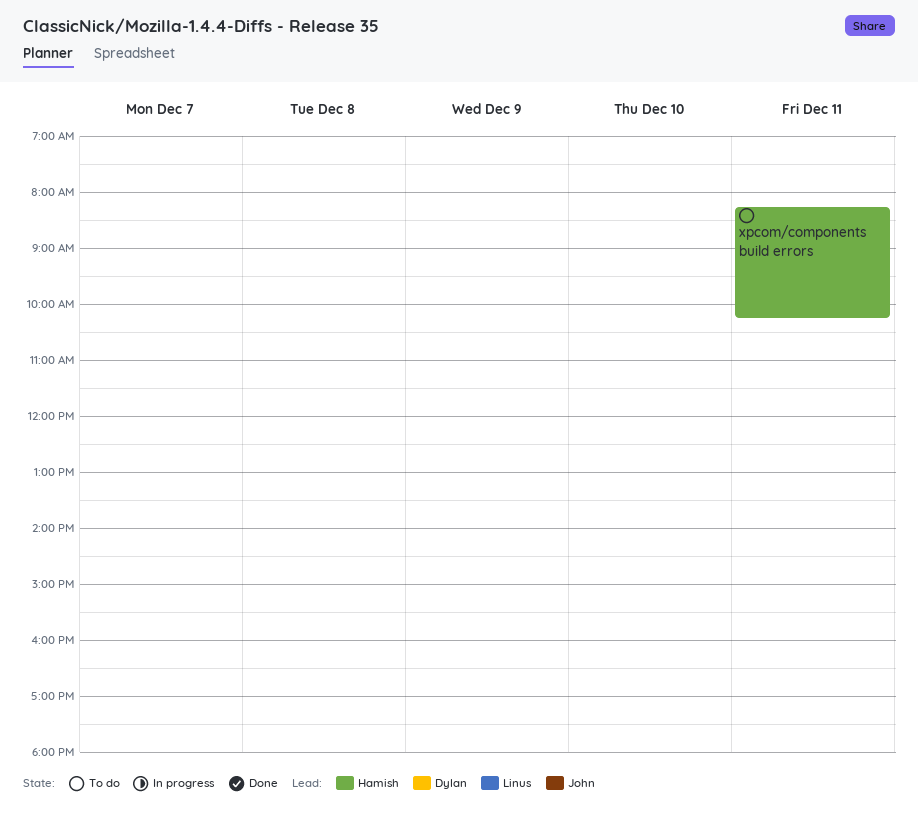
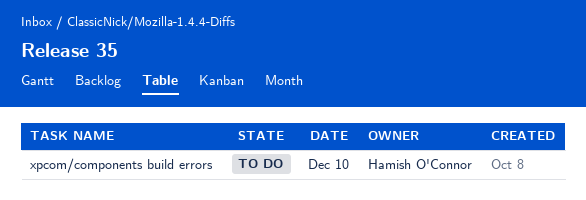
xpcom/components build errors, day: Dec 11 -> Dec 10

